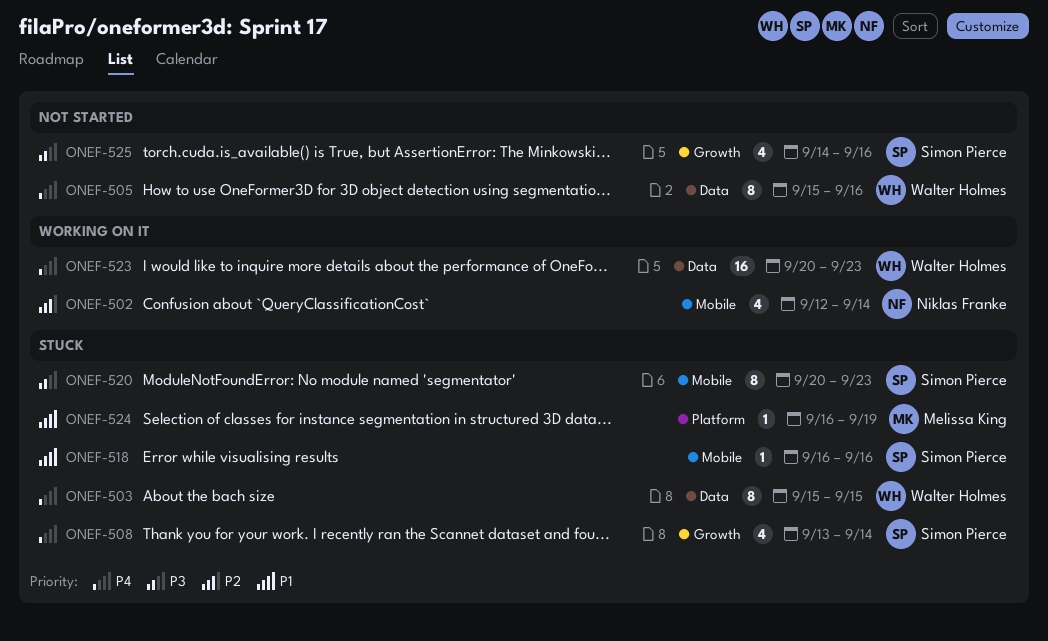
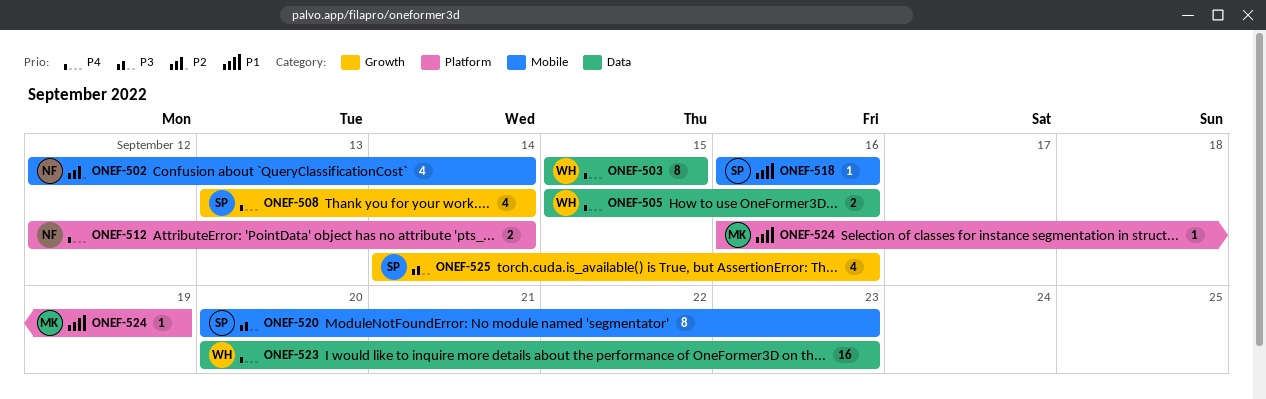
ONEF-505, estimate: 8 -> 2
ONEF-512: none -> present

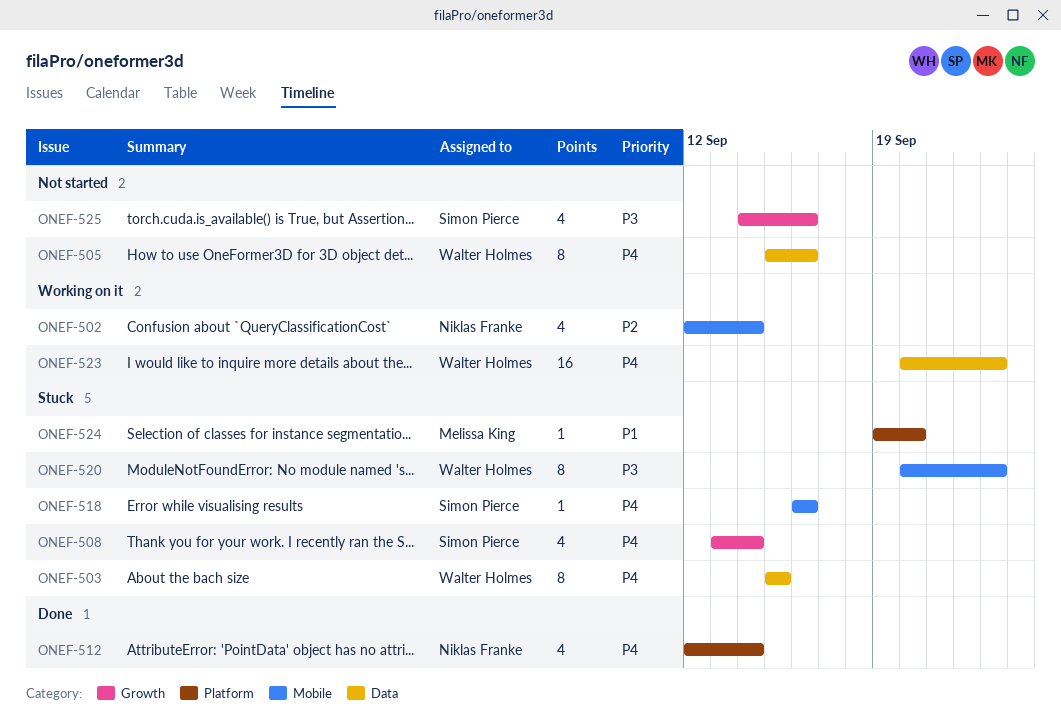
ONEF-505, estimate: 2 -> 8
ONEF-512, estimate: 2 -> 4
ONEF-518, priority: P1 -> P4
ONEF-520, owner: Simon Pierce -> Walter Holmes
ONEF-524, start: Sep 16 -> Sep 19
ONEF-524, due: Sep 19 -> Sep 20

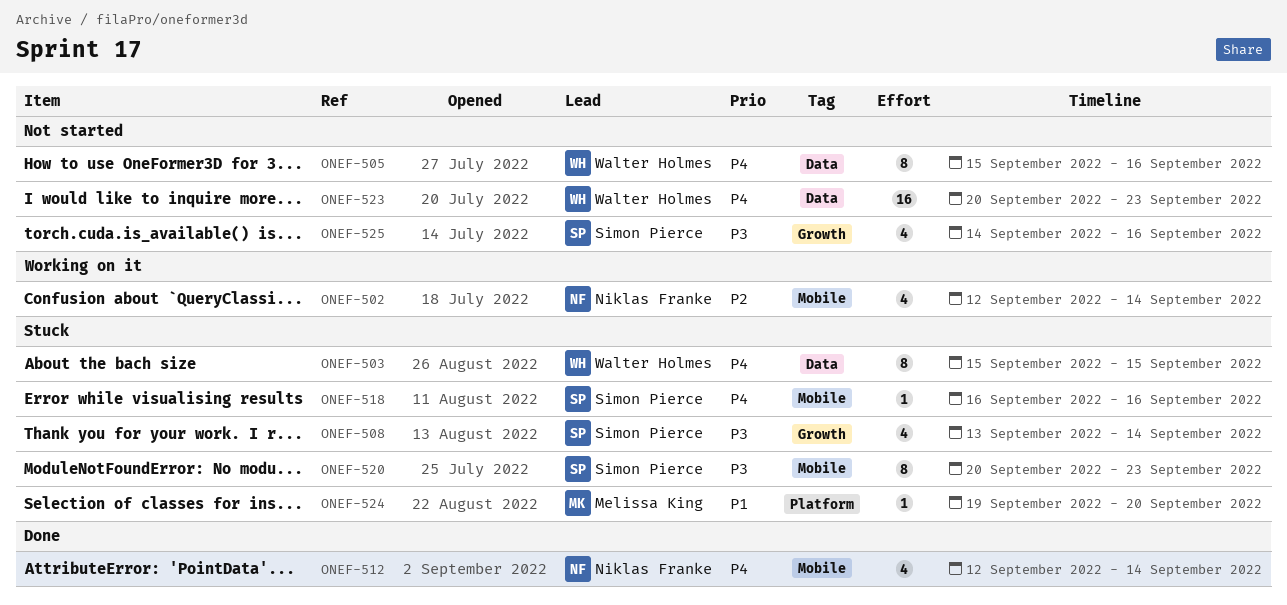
ONEF-508, priority: P4 -> P3
ONEF-512, label: Platform -> Mobile
ONEF-520, owner: Walter Holmes -> Simon Pierce
ONEF-523, status: Working on it -> Not started

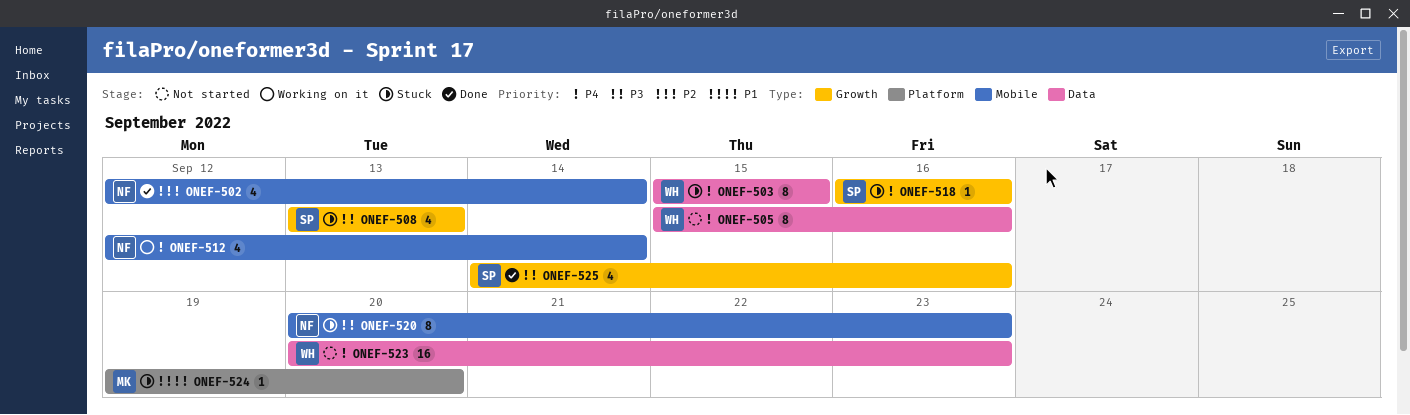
ONEF-502, status: Working on it -> Done
ONEF-508, due: Sep 14 -> Sep 13
ONEF-512, status: Done -> Working on it
ONEF-518, label: Mobile -> Growth
ONEF-520, owner: Simon Pierce -> Niklas Franke
ONEF-525, status: Not started -> Done

